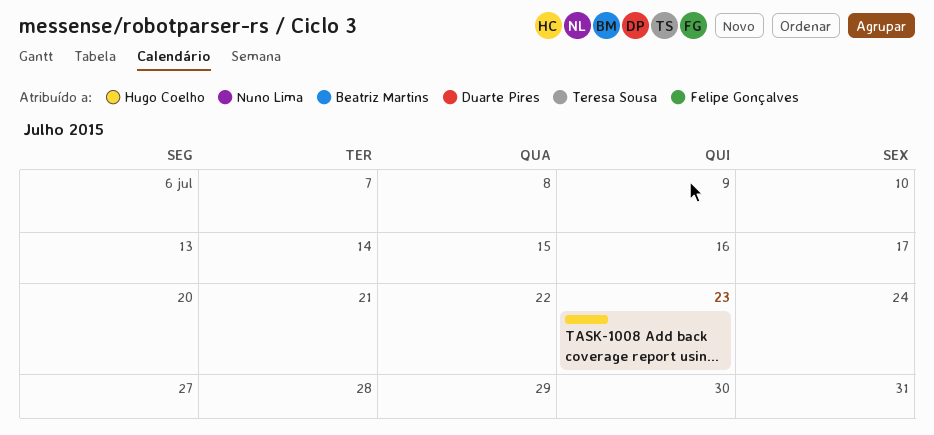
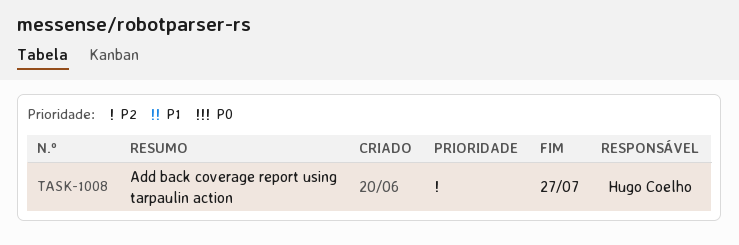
TASK-1008, due: Jul 23 -> Jul 27

